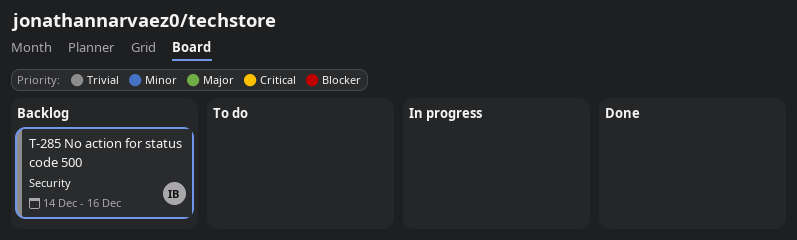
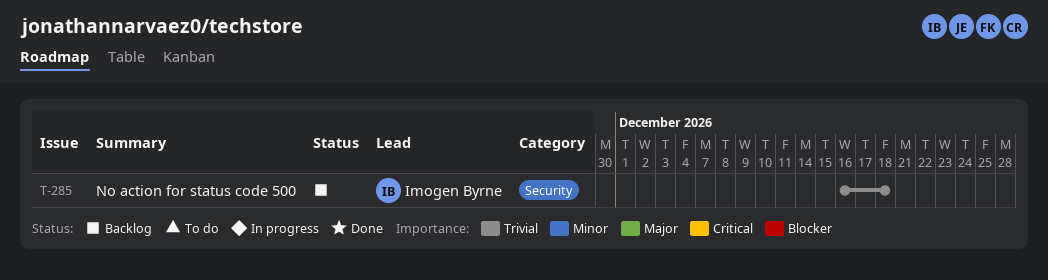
T-285, start: Dec 14 -> Dec 16
T-285, due: Dec 16 -> Dec 18

